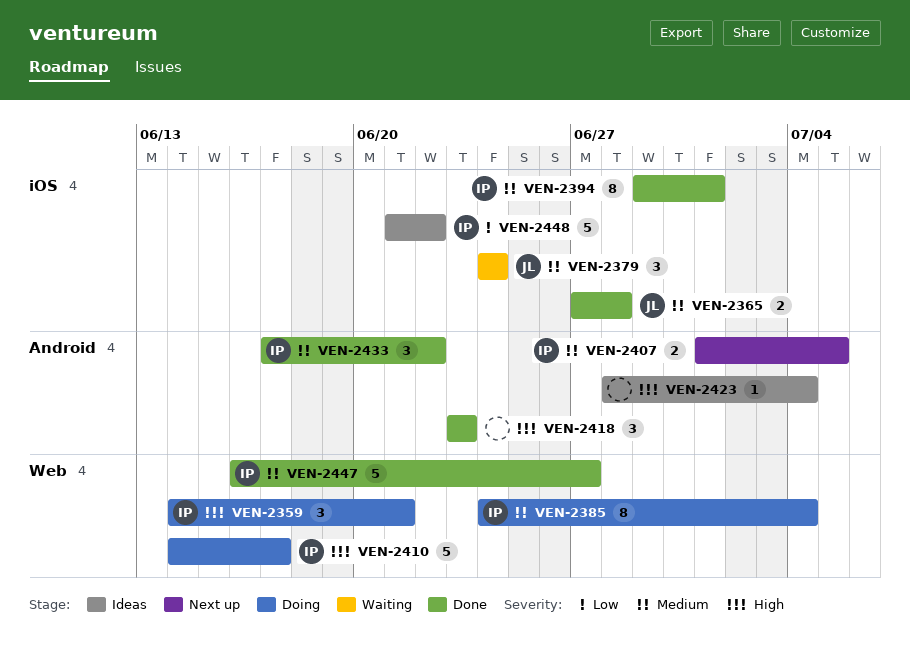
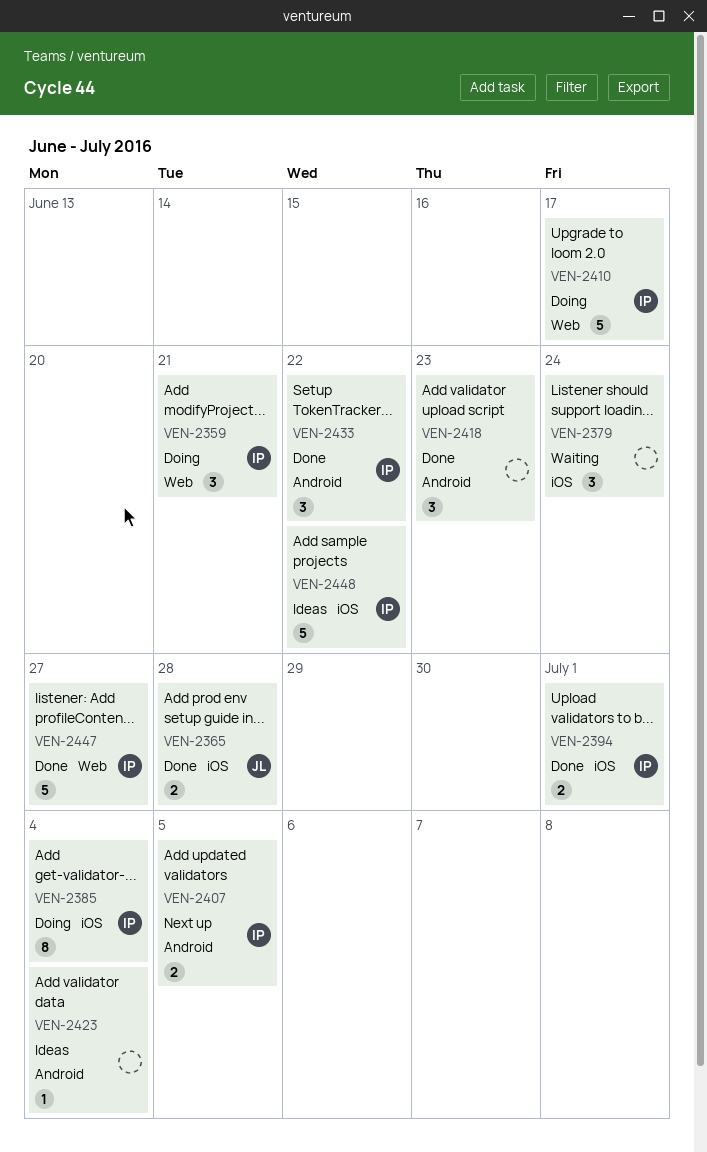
VEN-2379, owner: JL -> none
VEN-2385, label: Web -> iOS
VEN-2394, estimate: 8 -> 2

